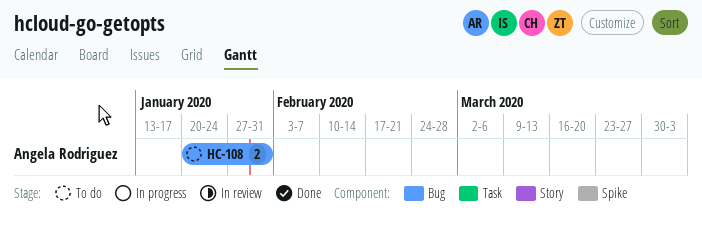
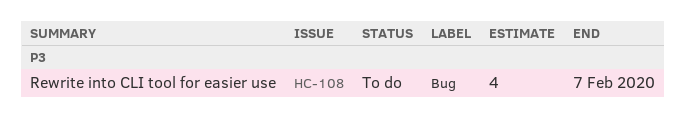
HC-108, estimate: 2 -> 4
HC-108, due: Jan 31 -> Feb 7

